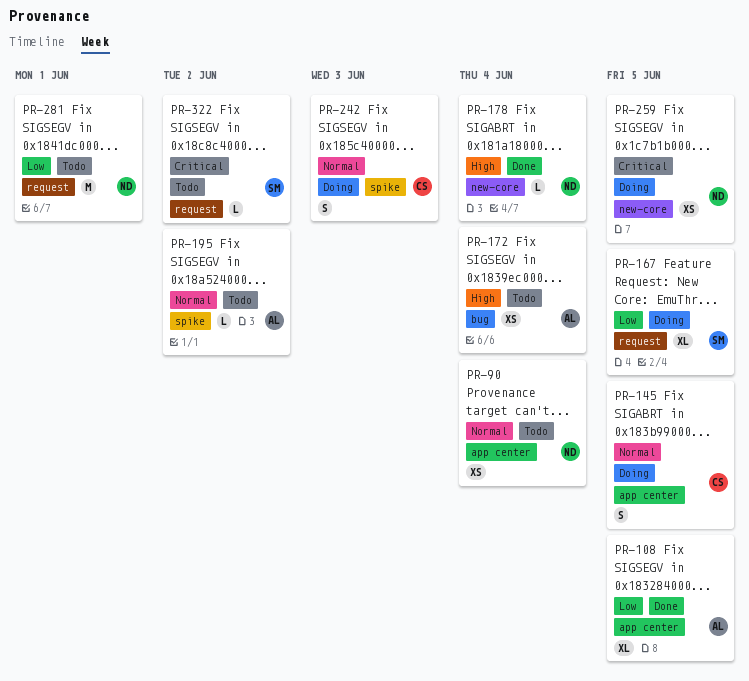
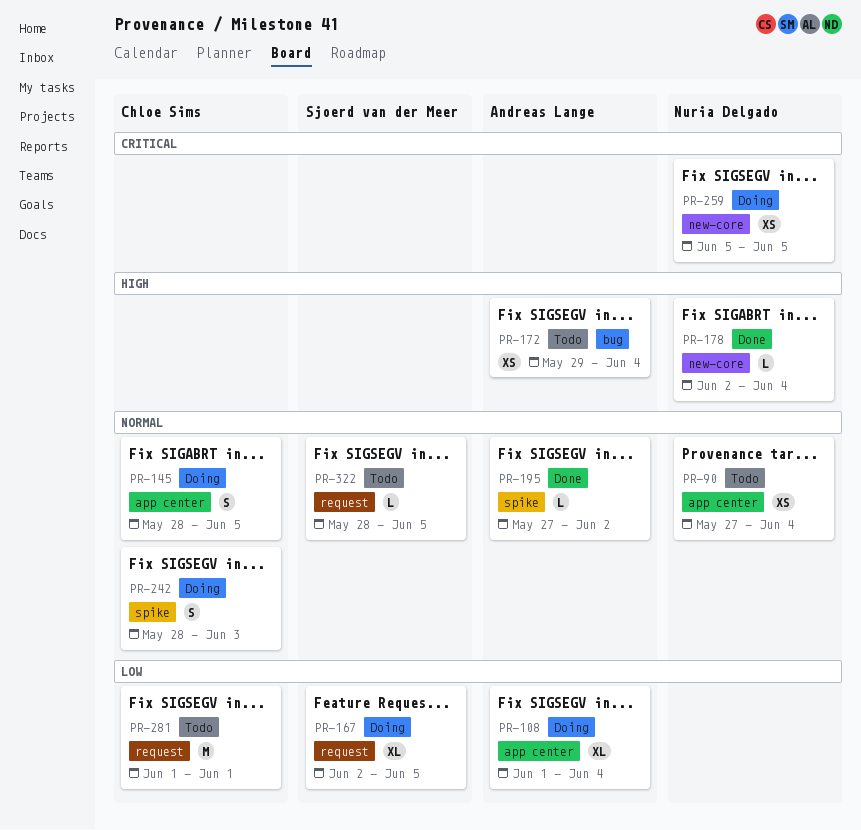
PR-108, status: Done -> Doing
PR-108, due: Jun 5 -> Jun 4
PR-195, status: Todo -> Done
PR-281, owner: Nuria Delgado -> Chloe Sims
PR-322, priority: Critical -> Normal
PR-322, due: Jun 2 -> Jun 5

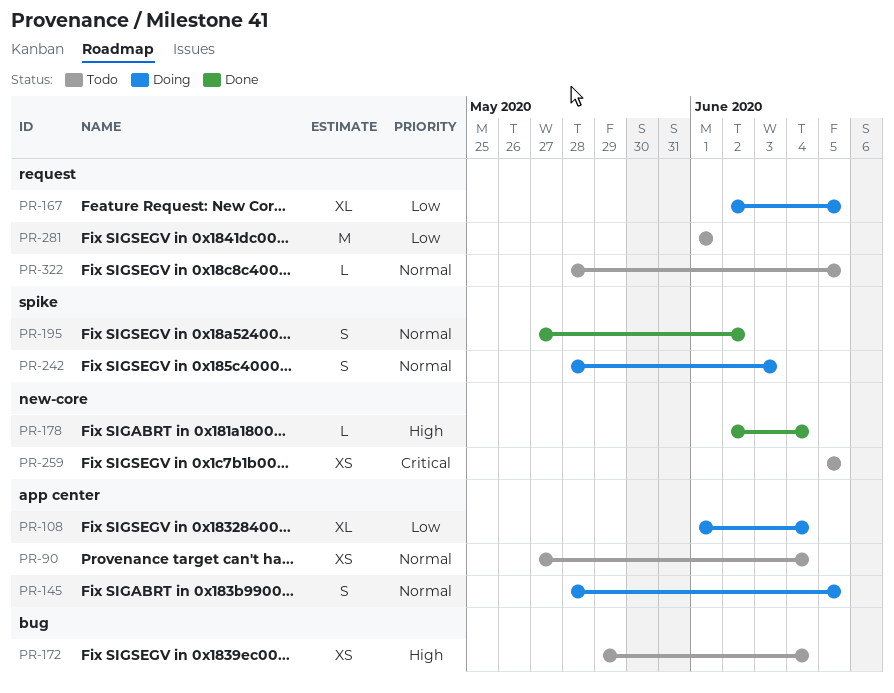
PR-195, estimate: L -> S
PR-259, status: Doing -> Todo

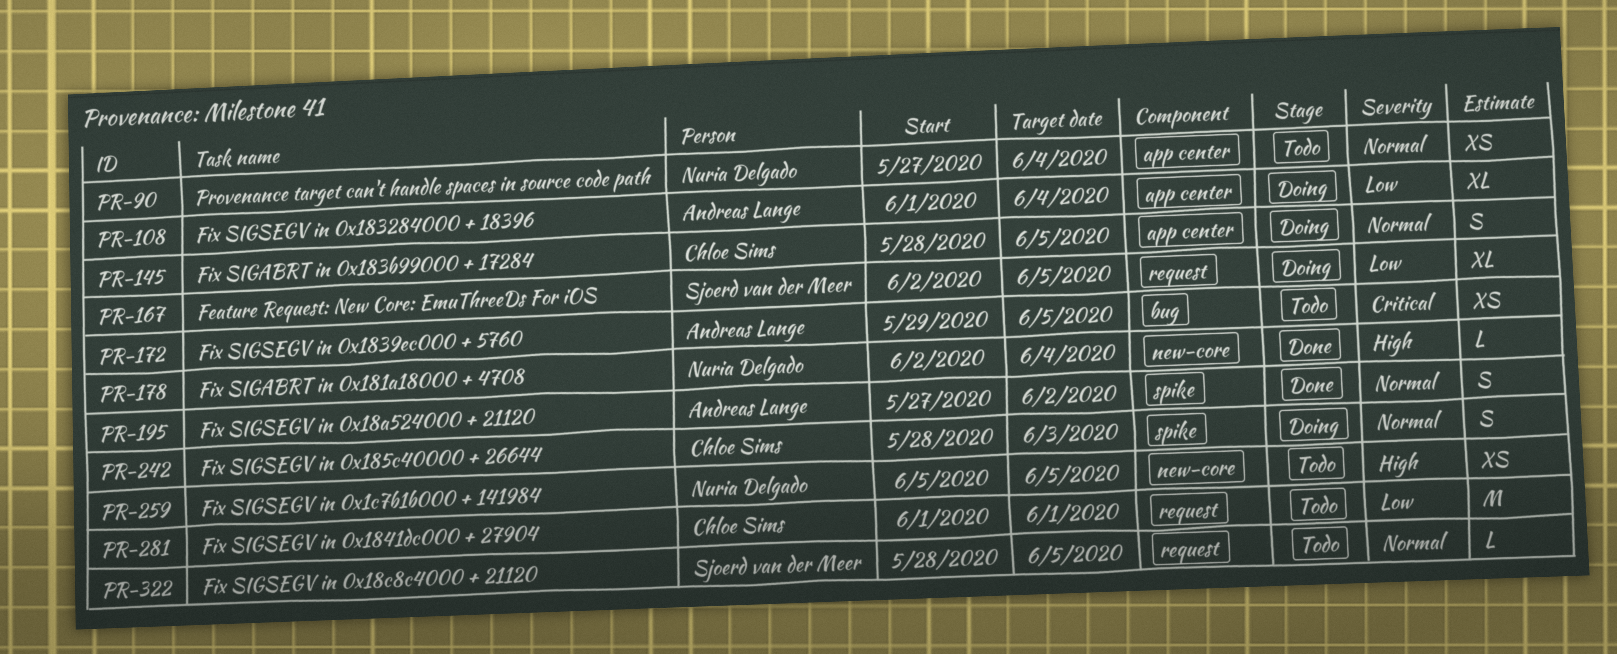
PR-172, priority: High -> Critical
PR-172, due: Jun 4 -> Jun 5
PR-259, priority: Critical -> High

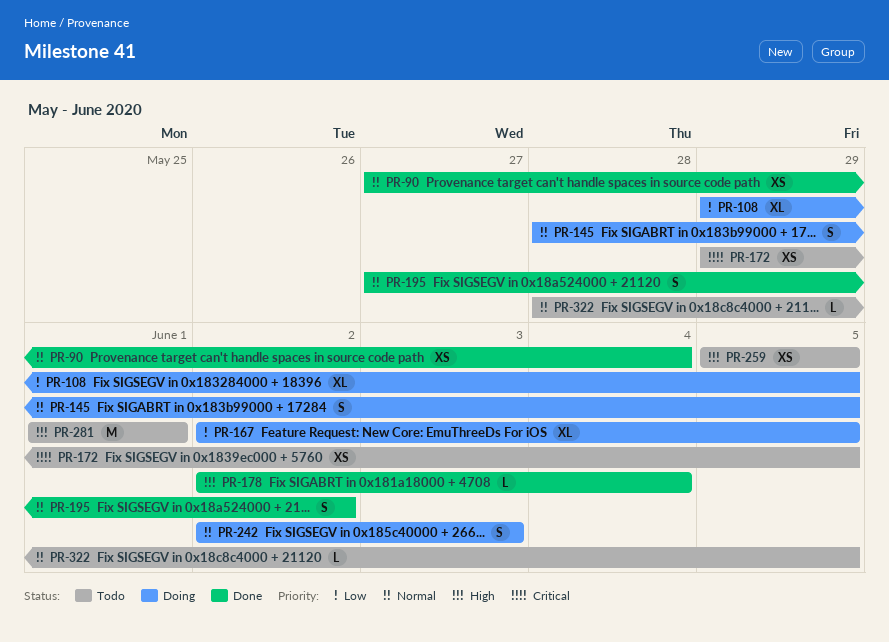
PR-90, status: Todo -> Done
PR-108, start: Jun 1 -> May 29
PR-108, due: Jun 4 -> Jun 5
PR-242, start: May 28 -> Jun 2
PR-281, priority: Low -> High

